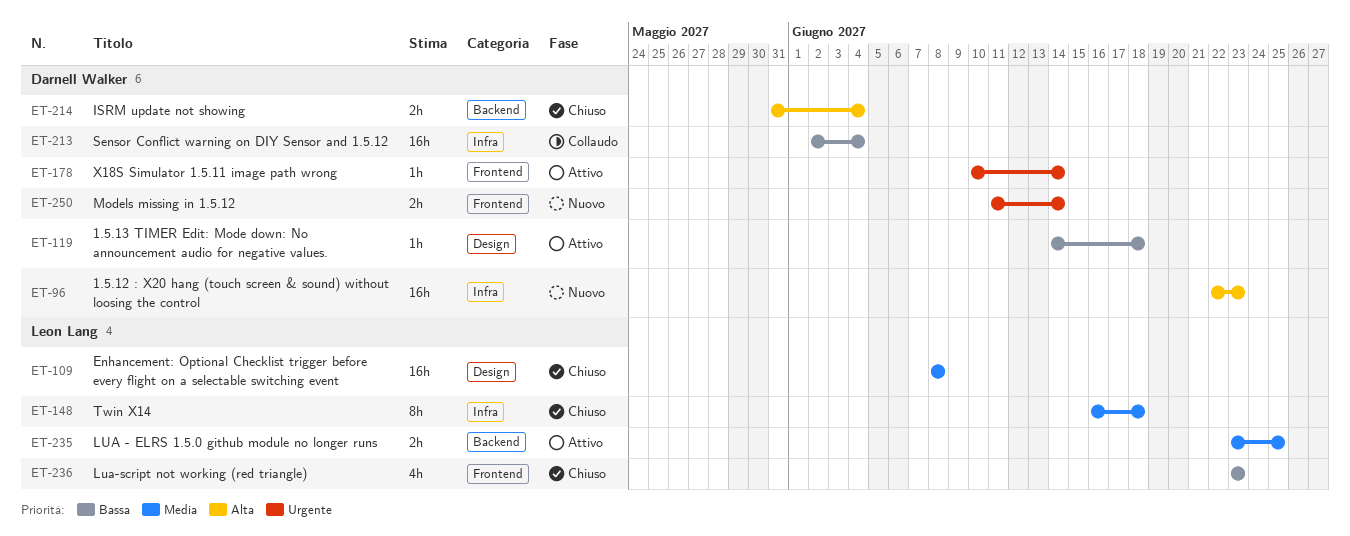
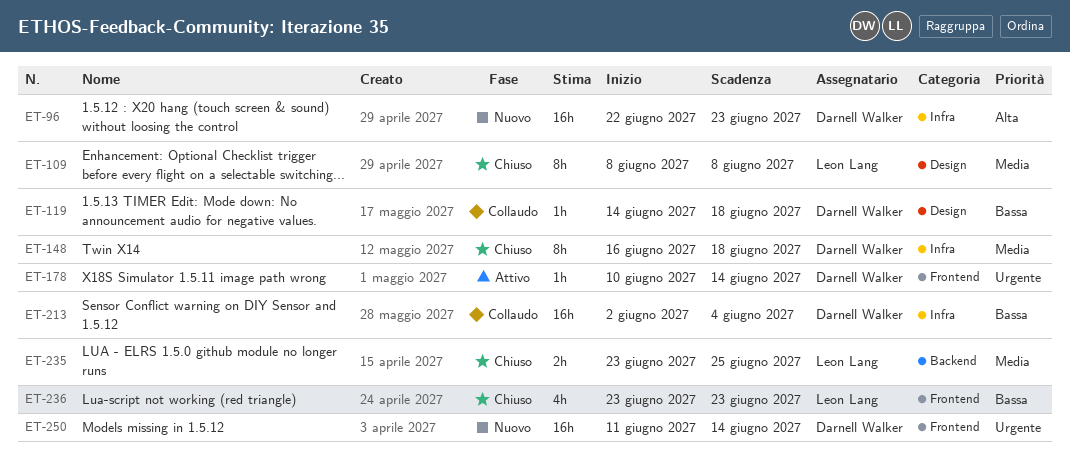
ET-109, estimate: 16h -> 8h
ET-119, status: Attivo -> Collaudo
ET-148, owner: Leon Lang -> Darnell Walker
ET-214: present -> none
ET-235, status: Attivo -> Chiuso
ET-250, estimate: 2h -> 16h

